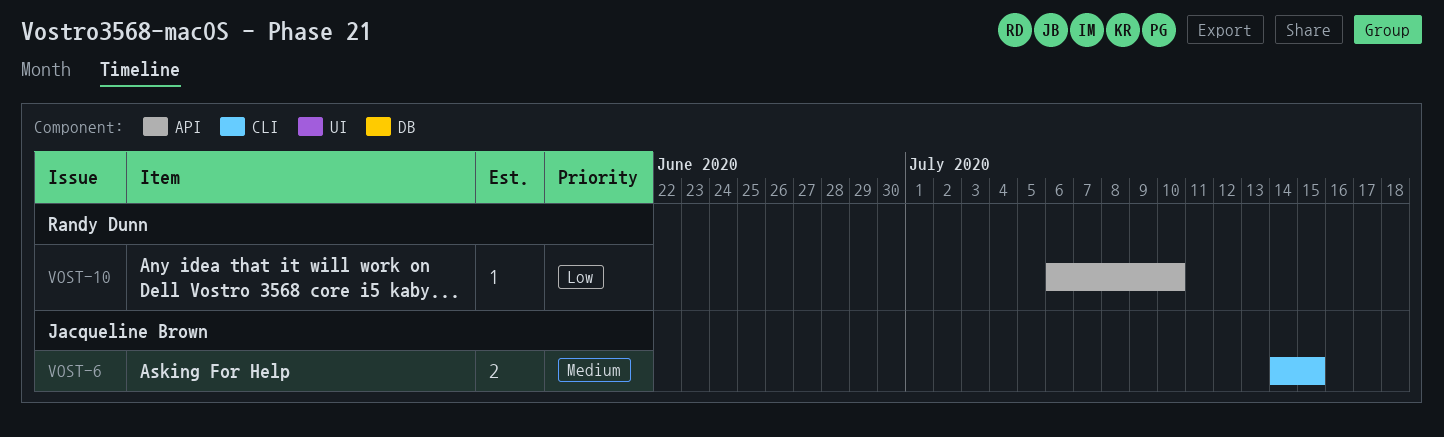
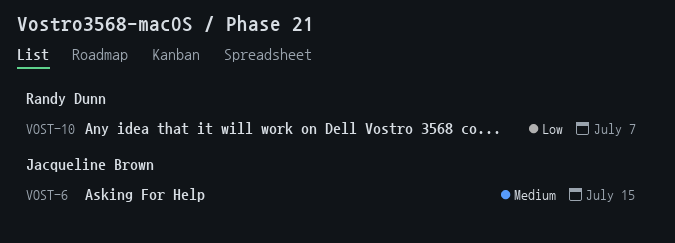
VOST-10, due: Jul 10 -> Jul 7

